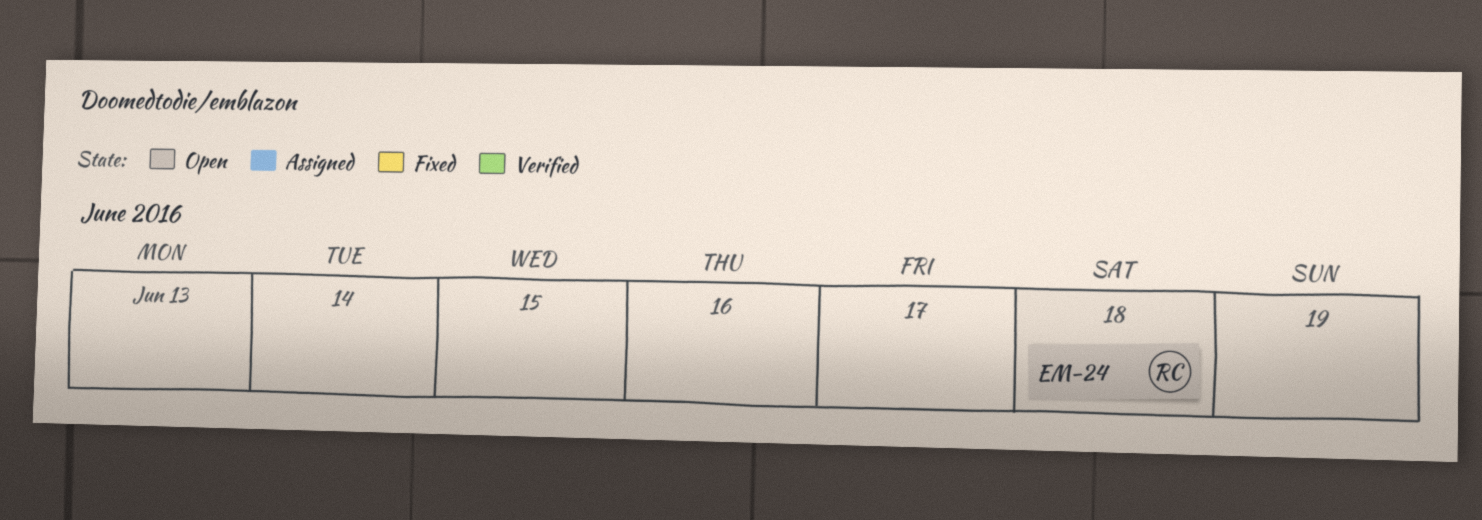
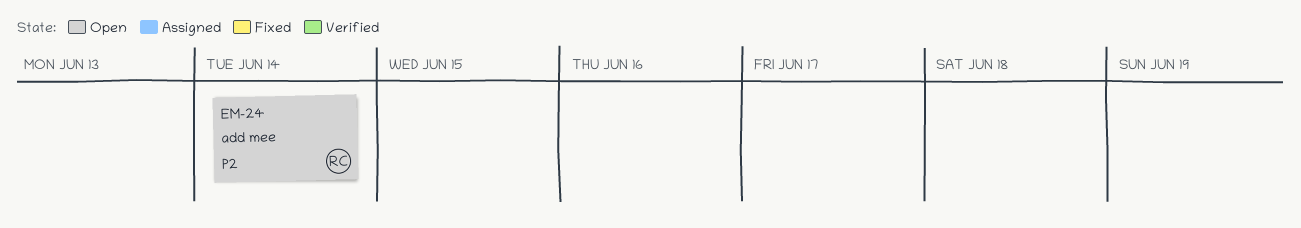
EM-24, due: Jun 18 -> Jun 14

